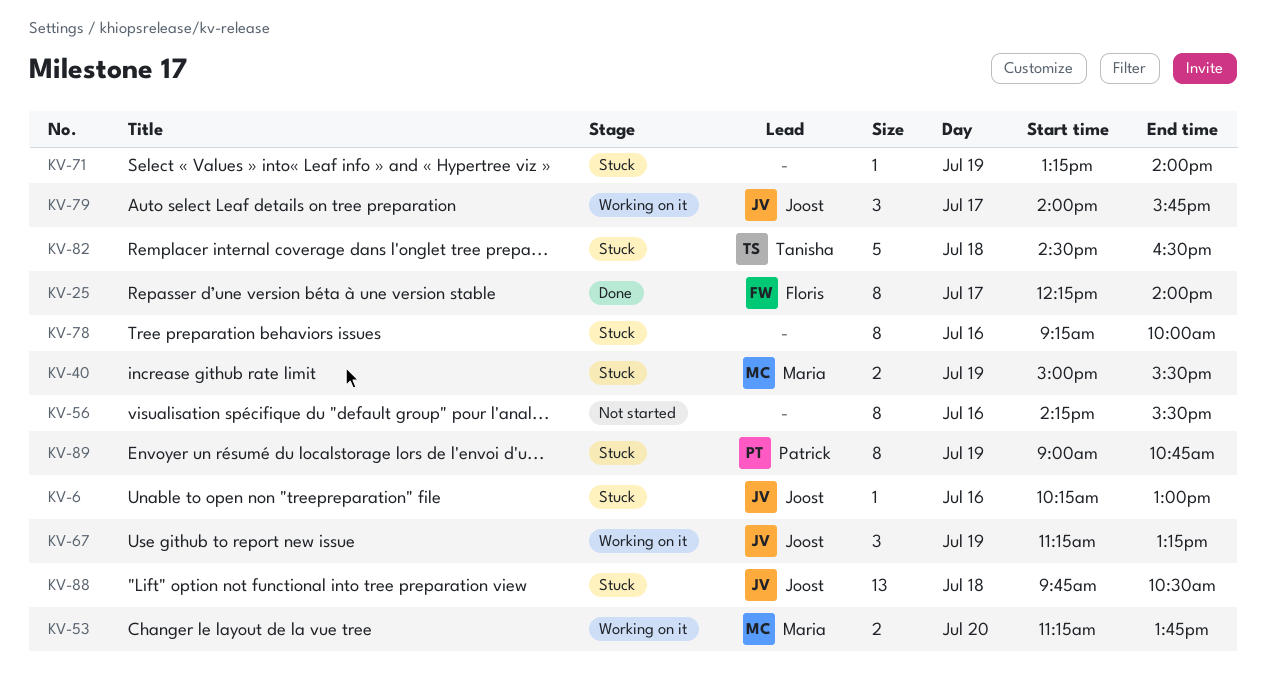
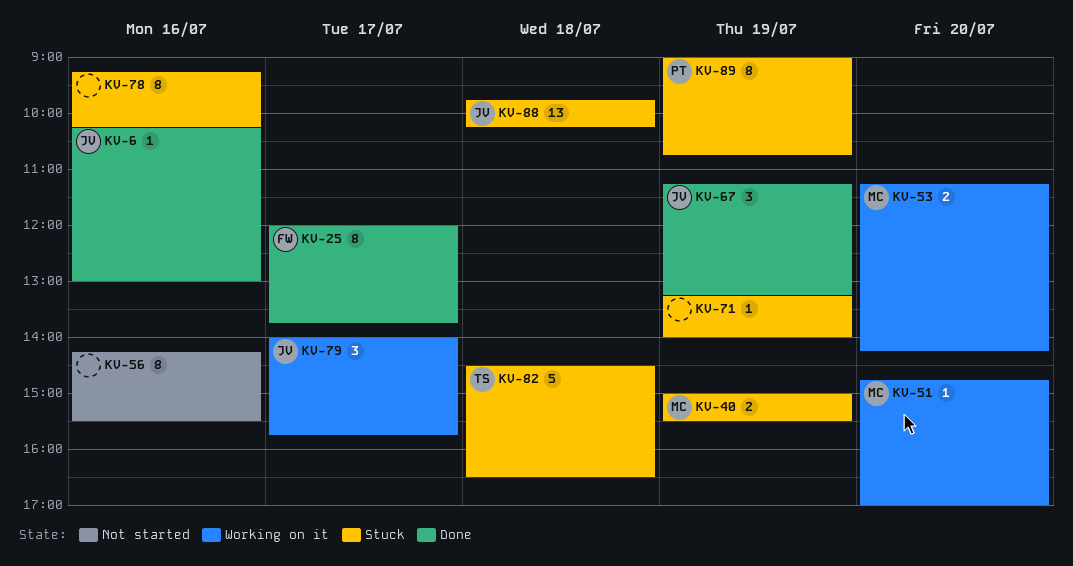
KV-6, status: Stuck -> Done
KV-25, begins: 12:15 -> 12:00
KV-25, ends: 14:00 -> 13:45
KV-51: none -> present
KV-53, ends: 13:45 -> 14:15
KV-67, status: Working on it -> Done
KV-78, ends: 10:00 -> 10:15
KV-88, ends: 10:30 -> 10:15

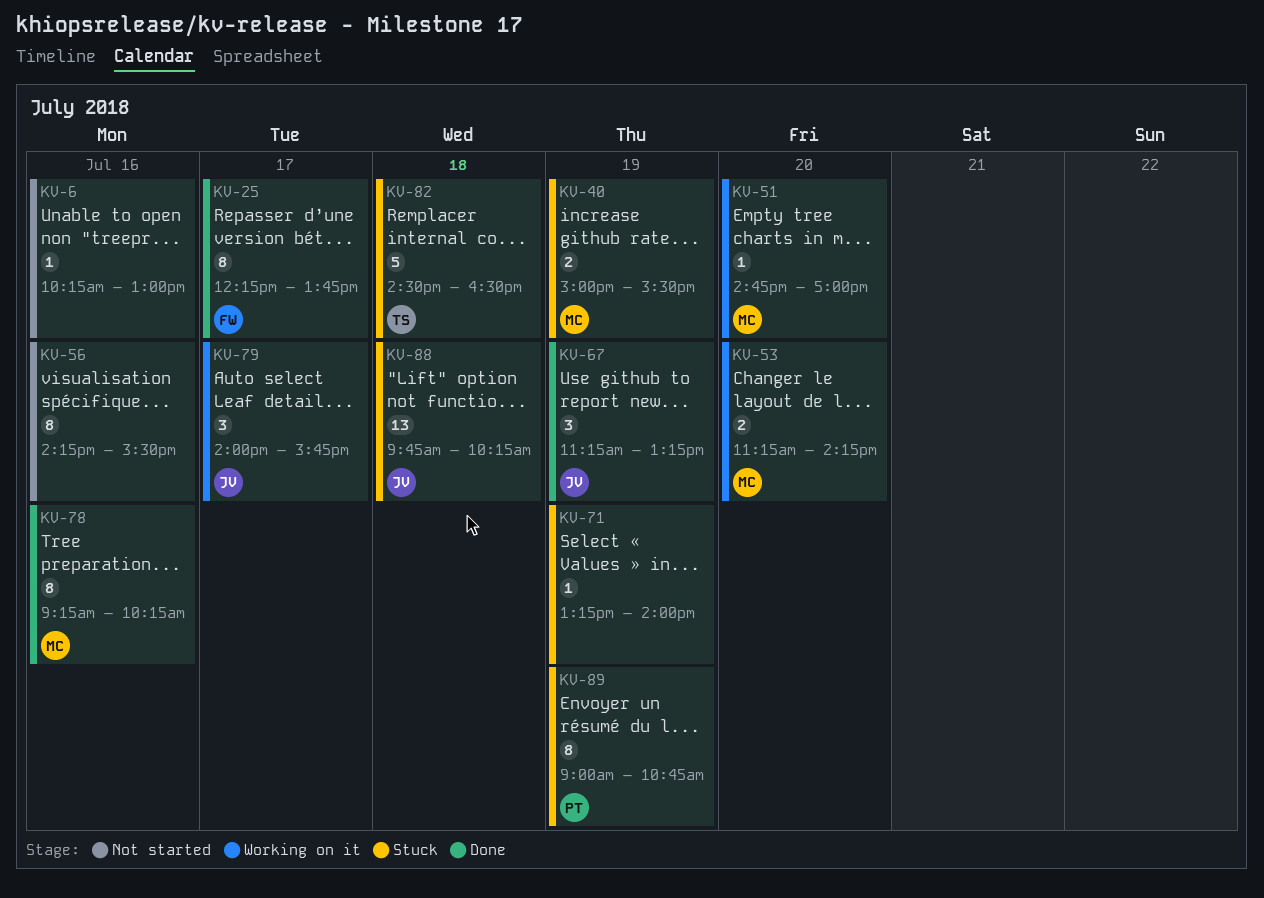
KV-6, status: Done -> Not started
KV-6, owner: JV -> none
KV-25, begins: 12:00 -> 12:15
KV-78, status: Stuck -> Done
KV-78, owner: none -> MC

